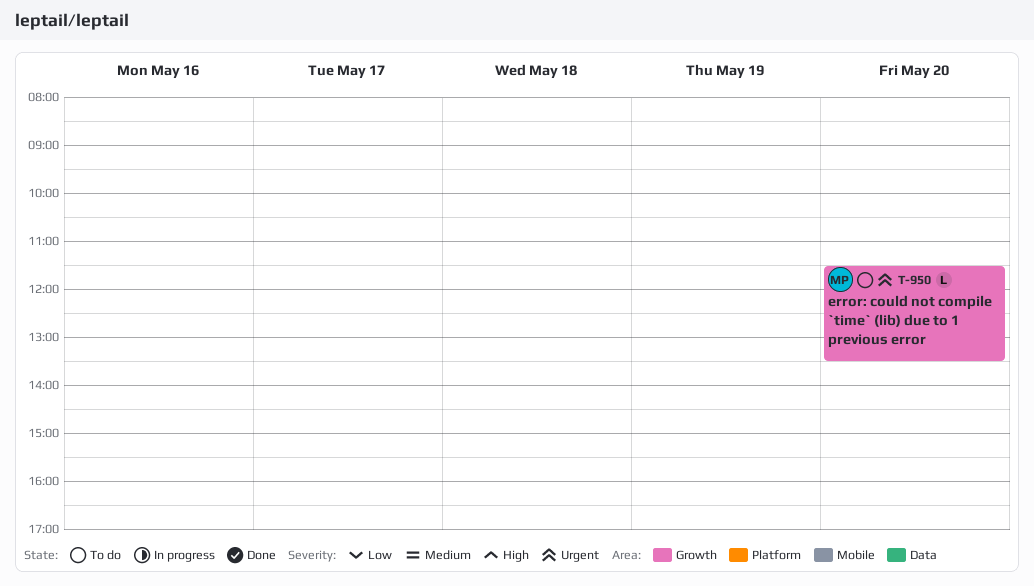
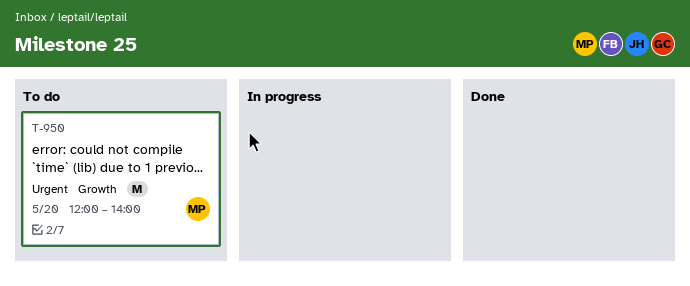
T-950, estimate: L -> M
T-950, begins: 11:30 -> 12:00
T-950, ends: 13:30 -> 14:00

